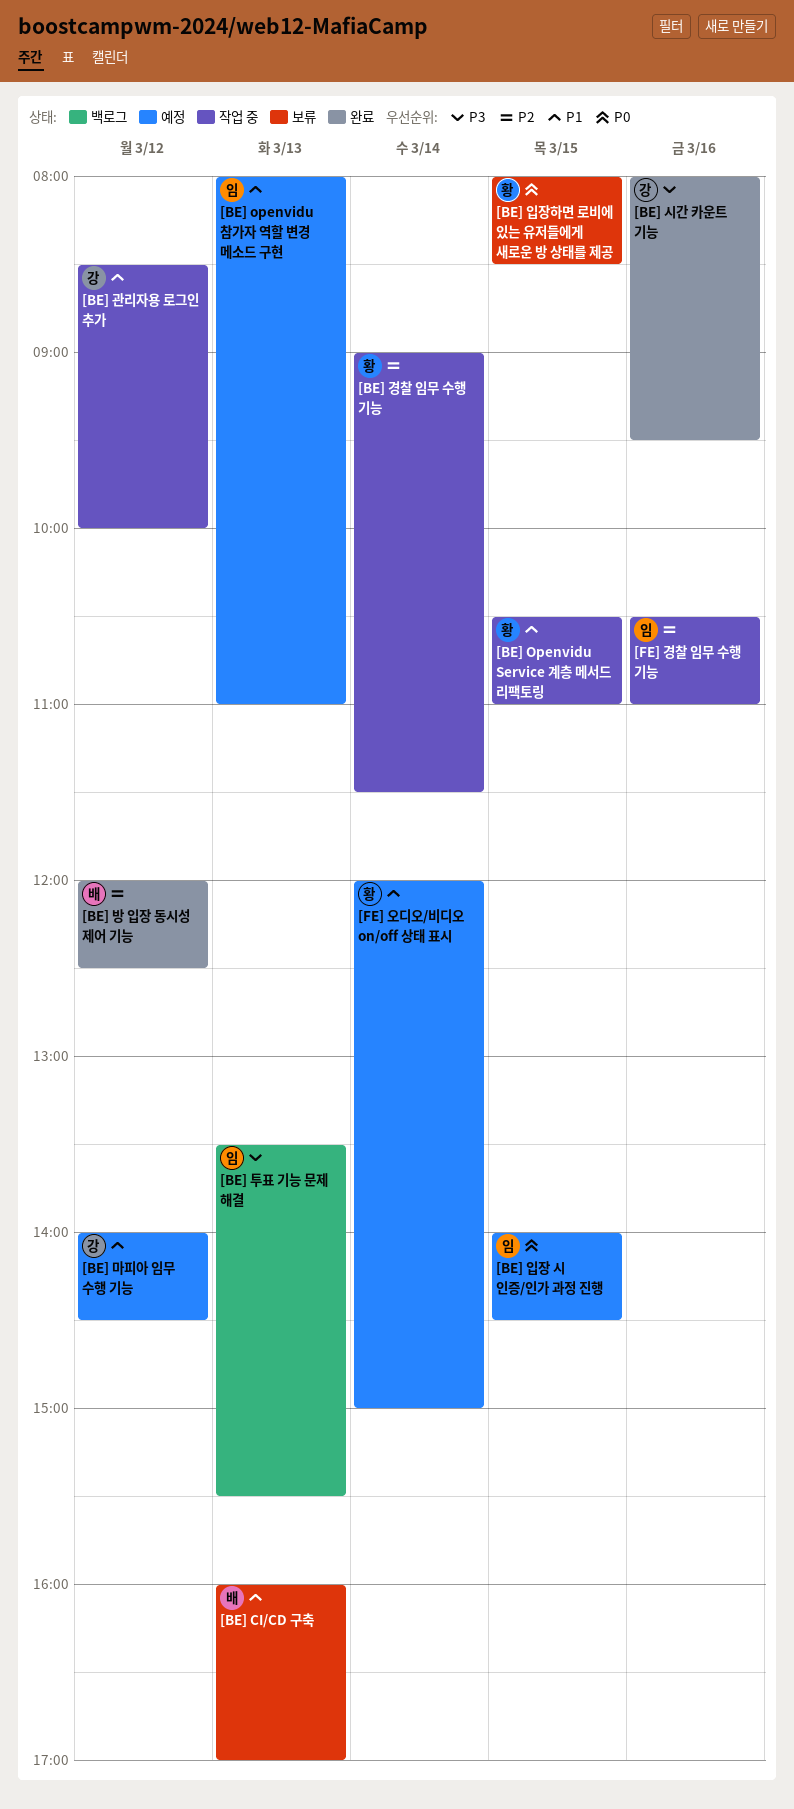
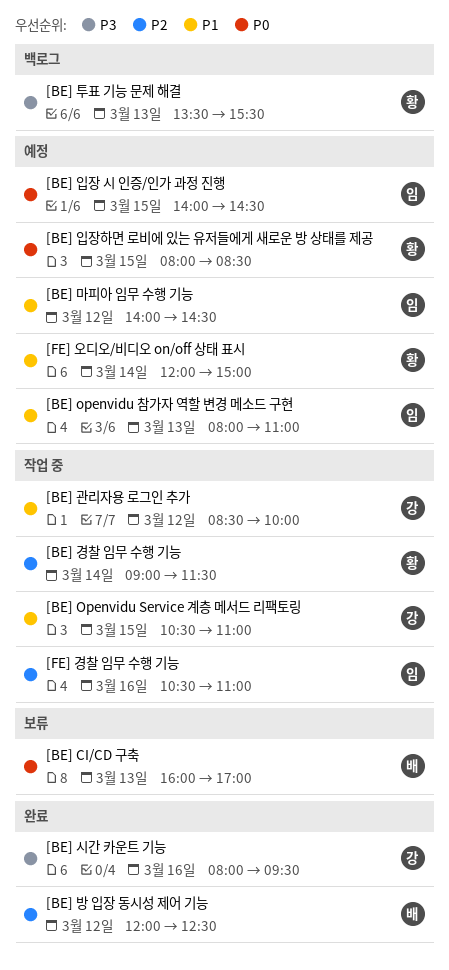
[BE] CI/CD 구축, priority: P1 -> P0
[BE] Openvidu Service 계층 메서드 리팩토링, owner: 황 -> 강
[BE] 마피아 임무 수행 기능, owner: 강 -> 임
[BE] 입장하면 로비에 있는 유저들에게 새로운 방 상태를 제공, status: 보류 -> 예정
[BE] 투표 기능 문제 해결, owner: 임 -> 황

